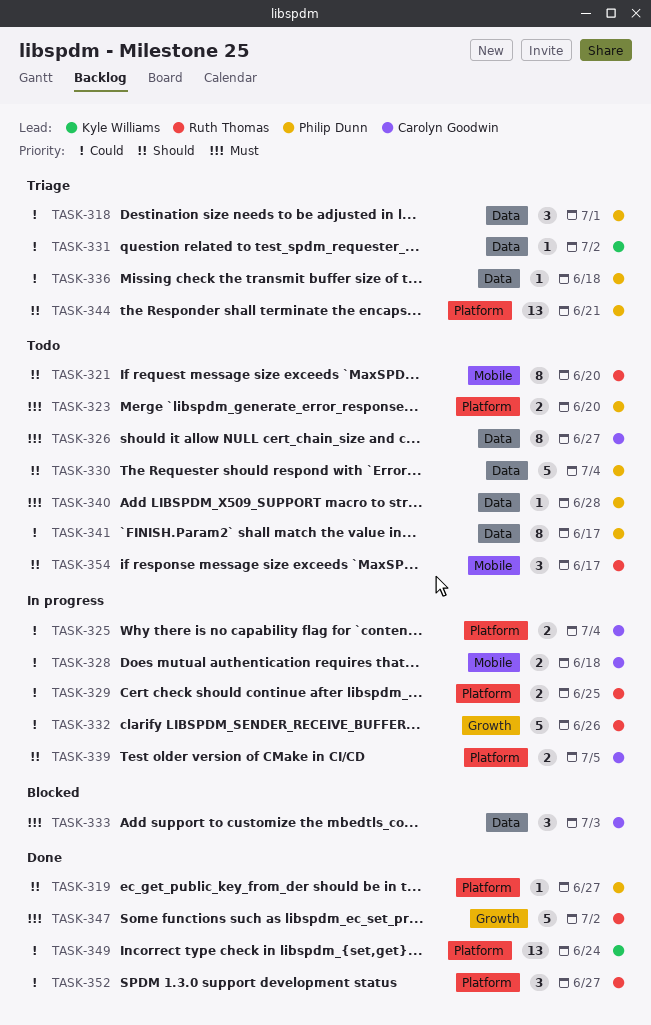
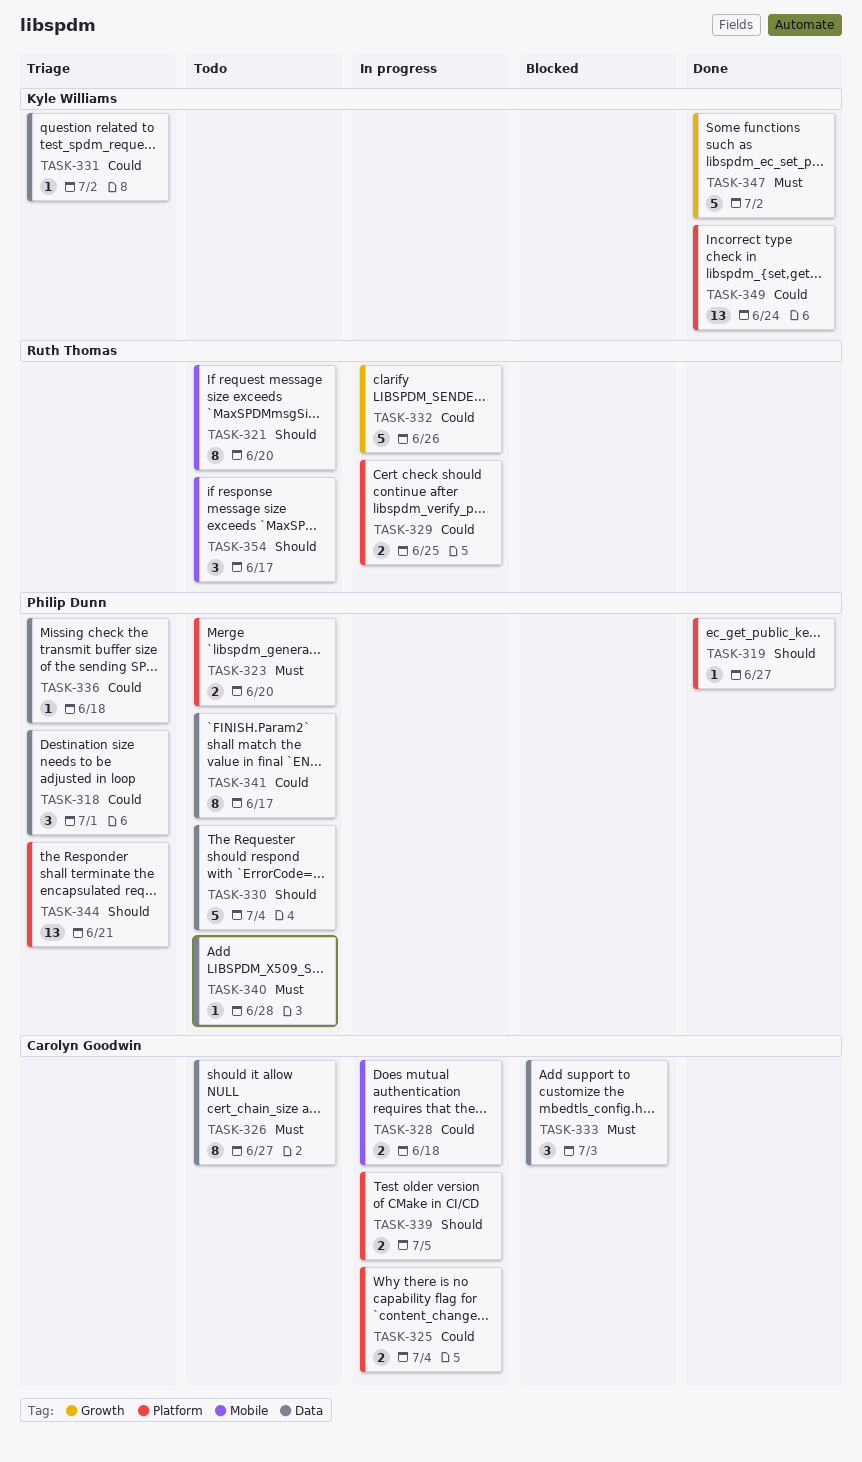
TASK-347, owner: Ruth Thomas -> Kyle Williams
TASK-352: present -> none

